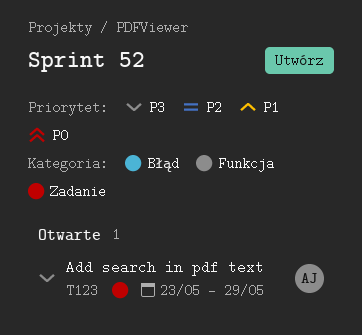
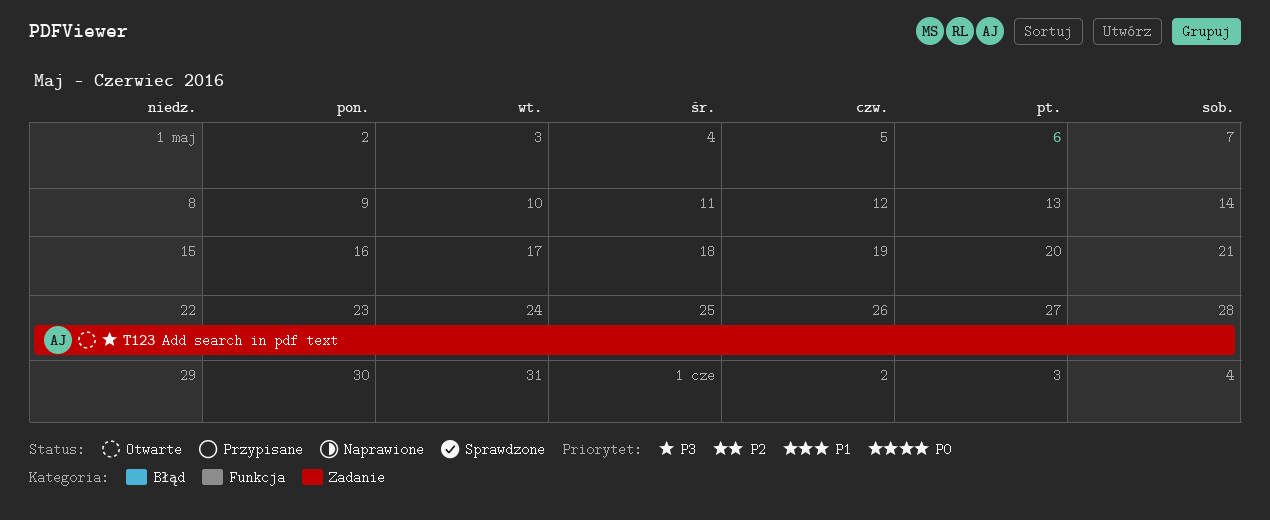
T123, start: May 23 -> May 22
T123, due: May 29 -> May 28

